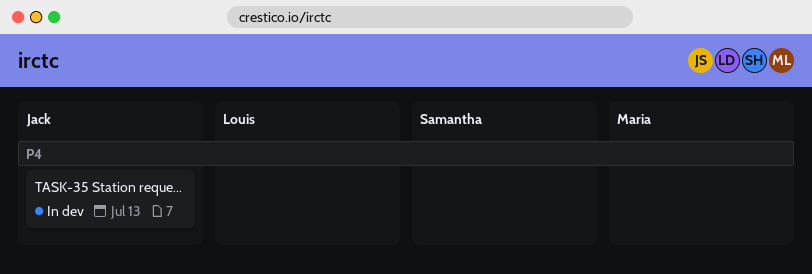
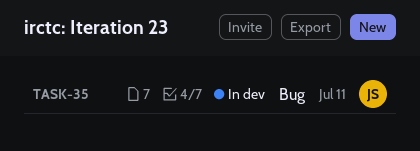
TASK-35, due: Jul 13 -> Jul 11

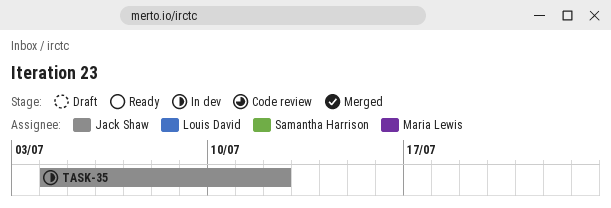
TASK-35, due: Jul 11 -> Jul 12

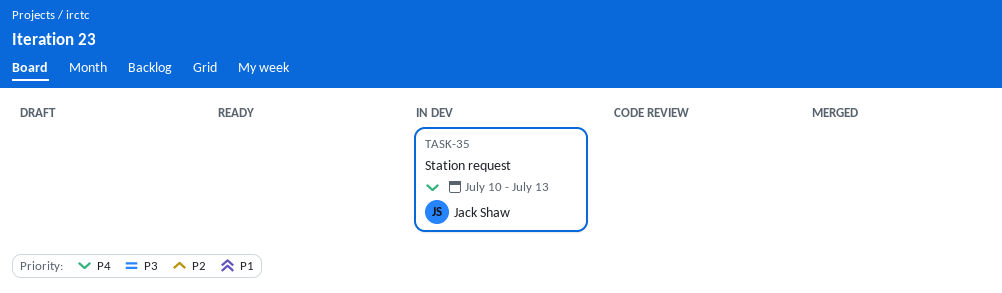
TASK-35, start: Jul 4 -> Jul 10
TASK-35, due: Jul 12 -> Jul 13

